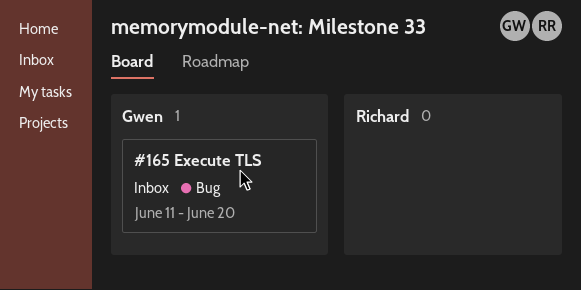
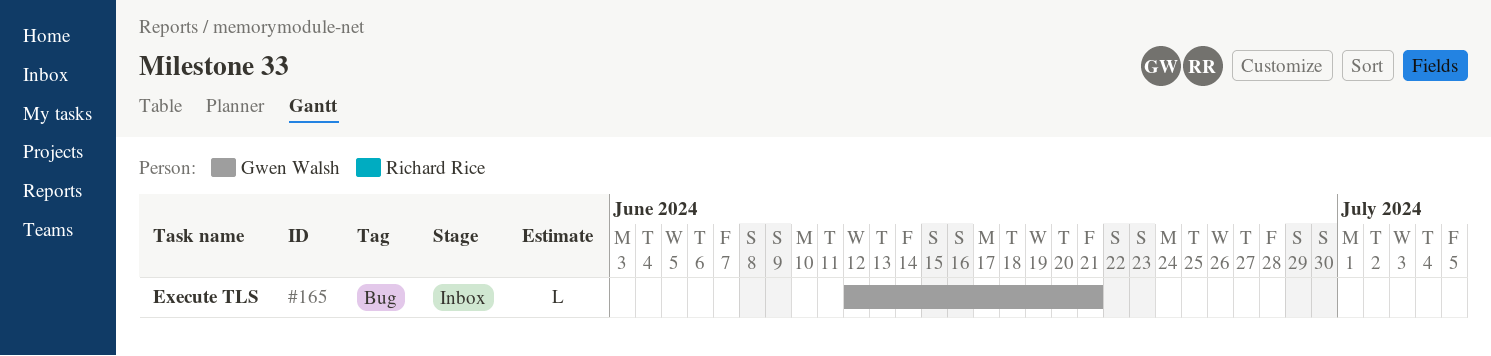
#165, start: Jun 11 -> Jun 12
#165, due: Jun 20 -> Jun 21

